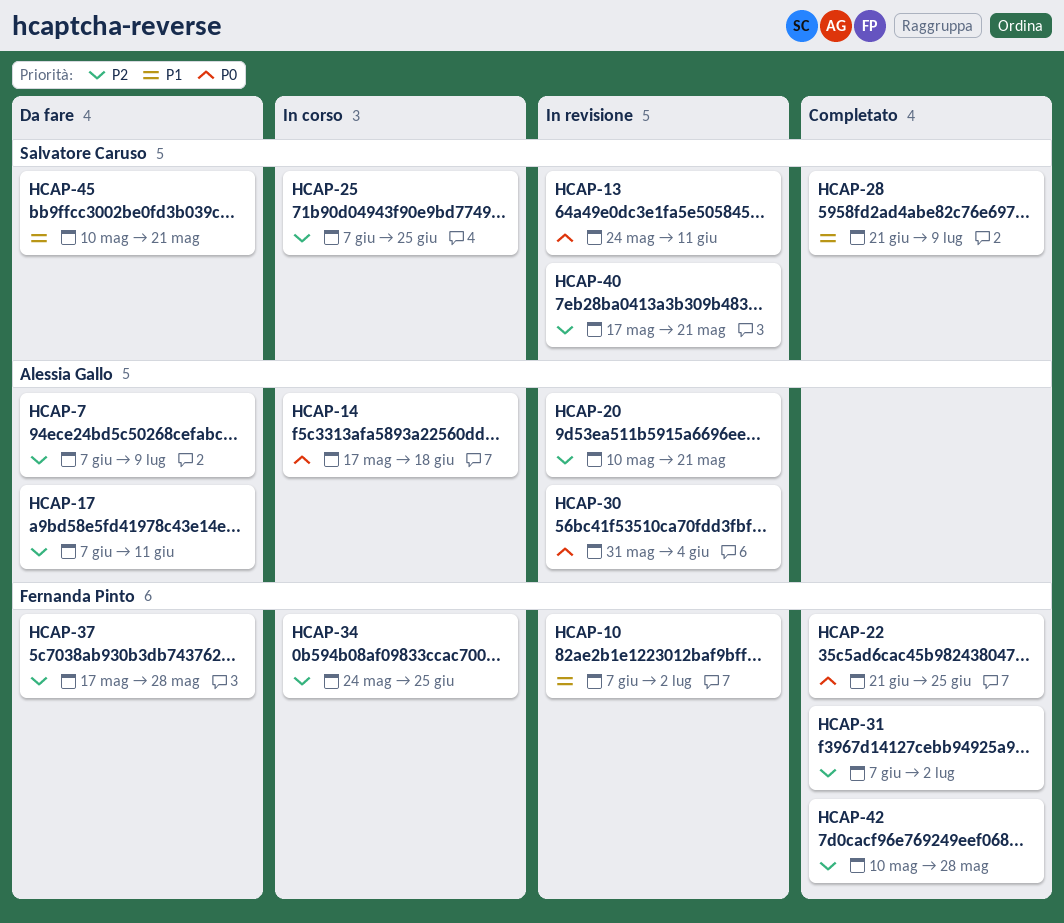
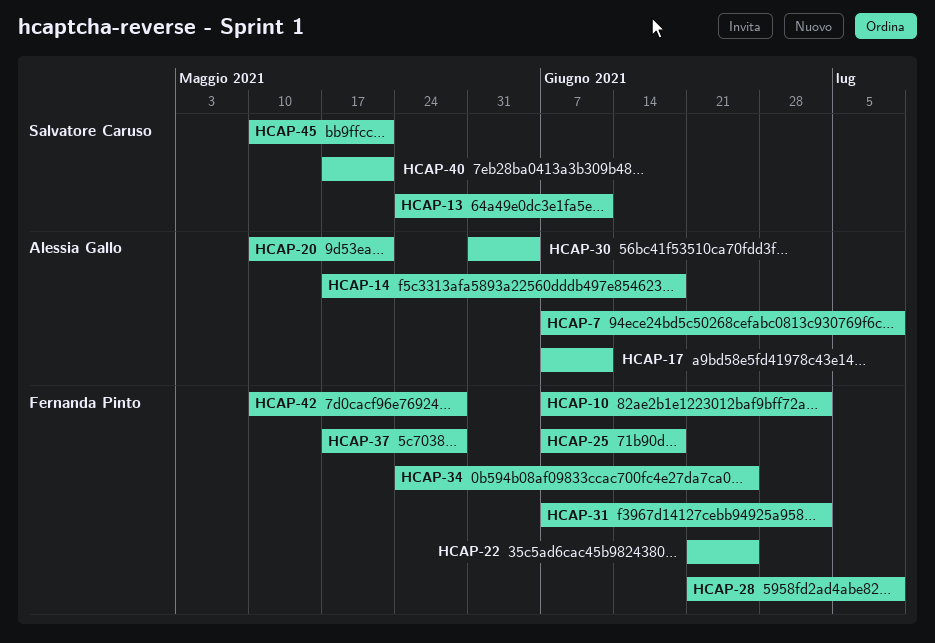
HCAP-25, owner: Salvatore Caruso -> Fernanda Pinto
HCAP-25, due: Jun 25 -> Jun 18
HCAP-28, owner: Salvatore Caruso -> Fernanda Pinto

